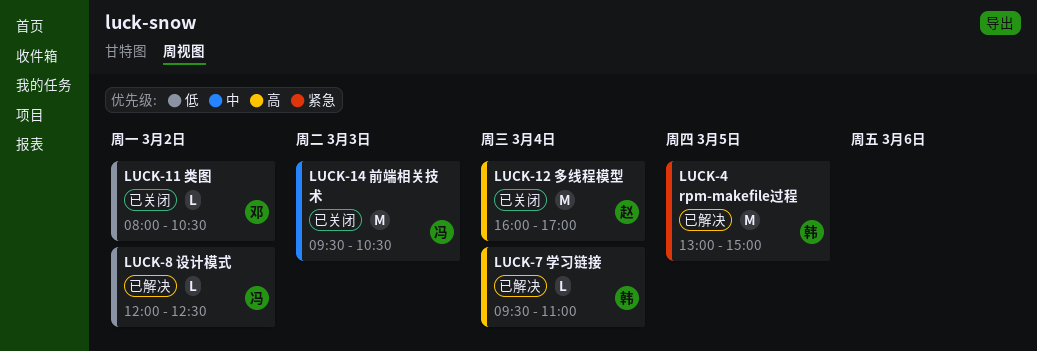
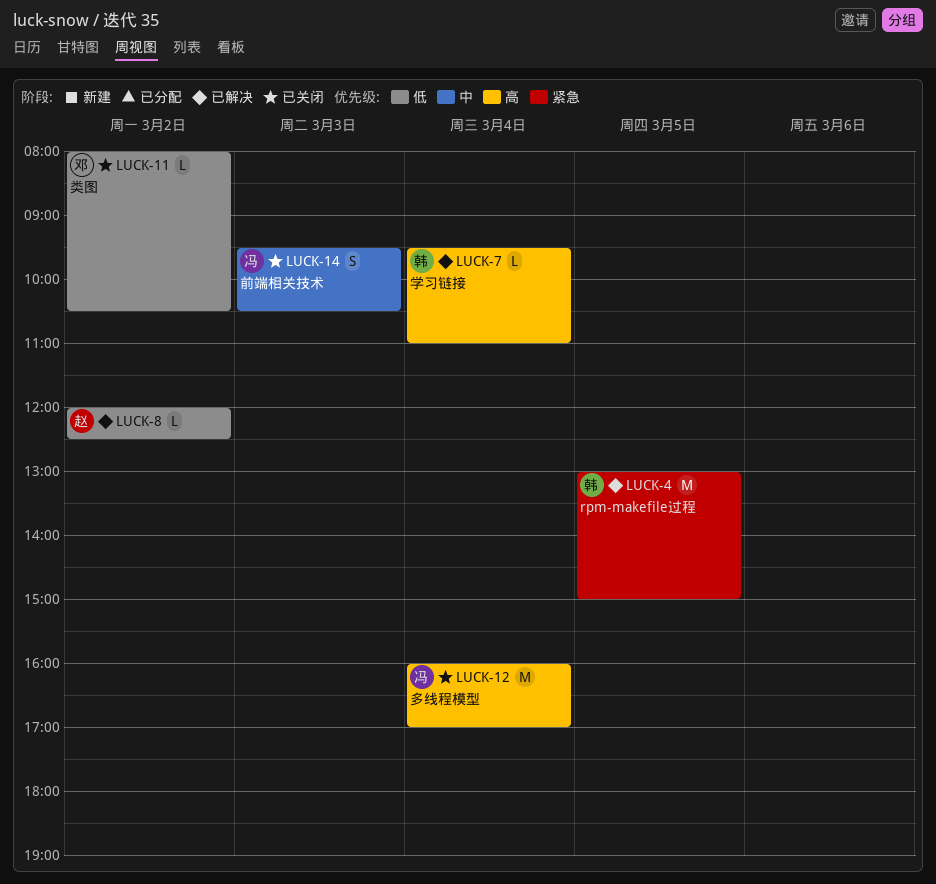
LUCK-8, owner: 冯 -> 赵
LUCK-12, owner: 赵 -> 冯
LUCK-14, estimate: M -> S

